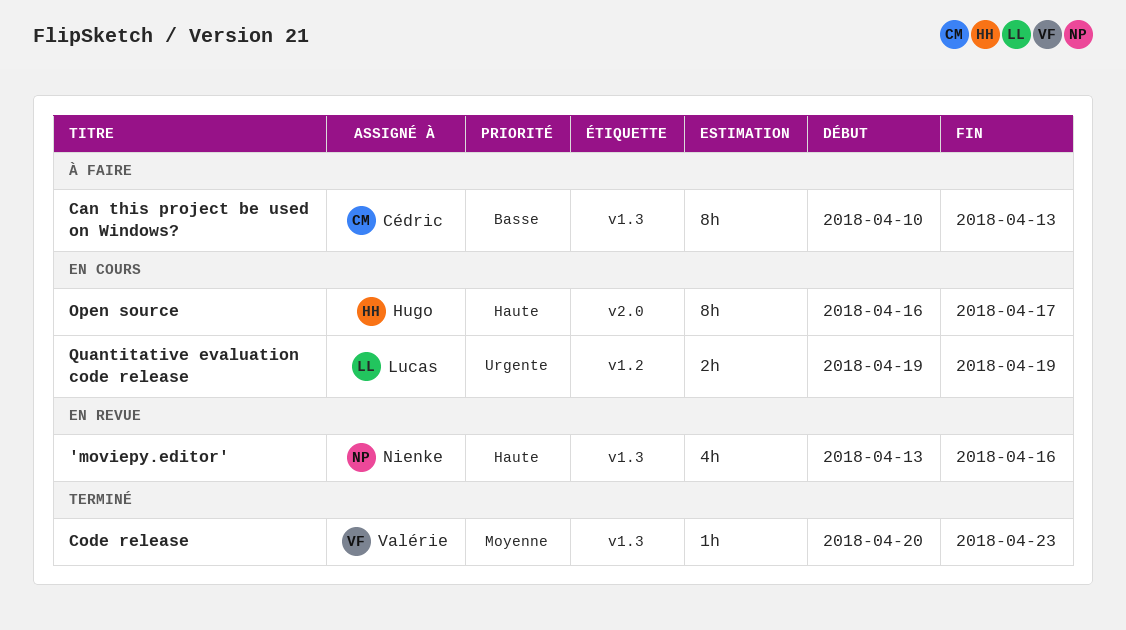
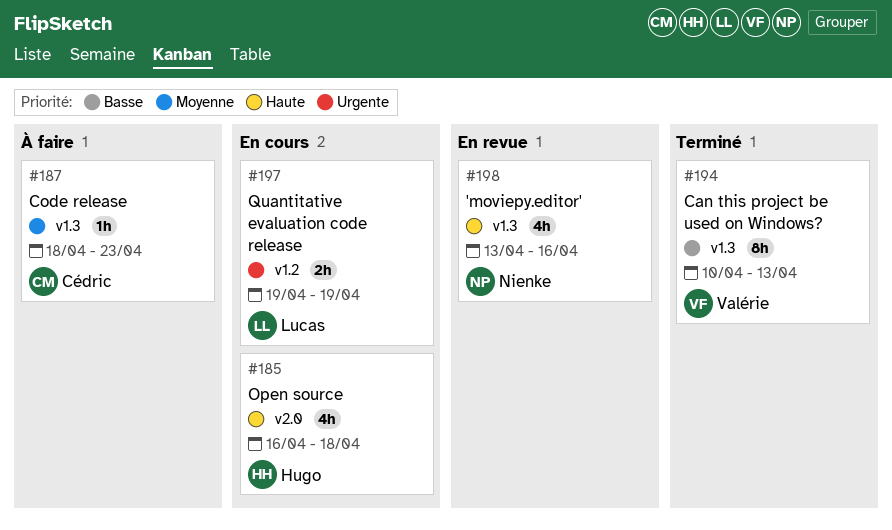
Can this project be used on Windows?, status: À faire -> Terminé
Can this project be used on Windows?, owner: Cédric -> Valérie
Code release, status: Terminé -> À faire
Code release, owner: Valérie -> Cédric
Code release, start: Apr 20 -> Apr 18
Open source, estimate: 8h -> 4h
Open source, due: Apr 17 -> Apr 18

